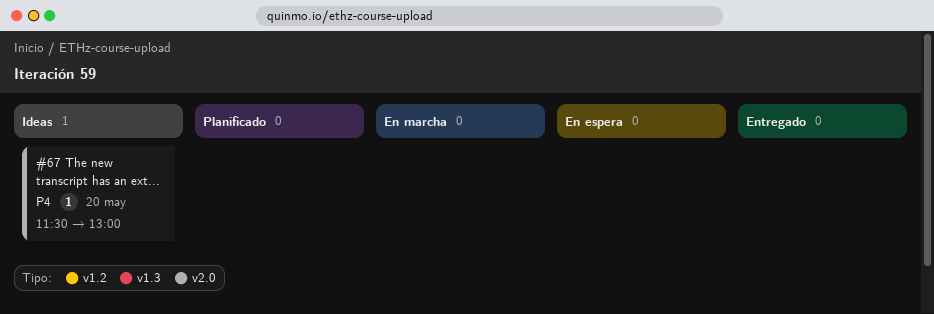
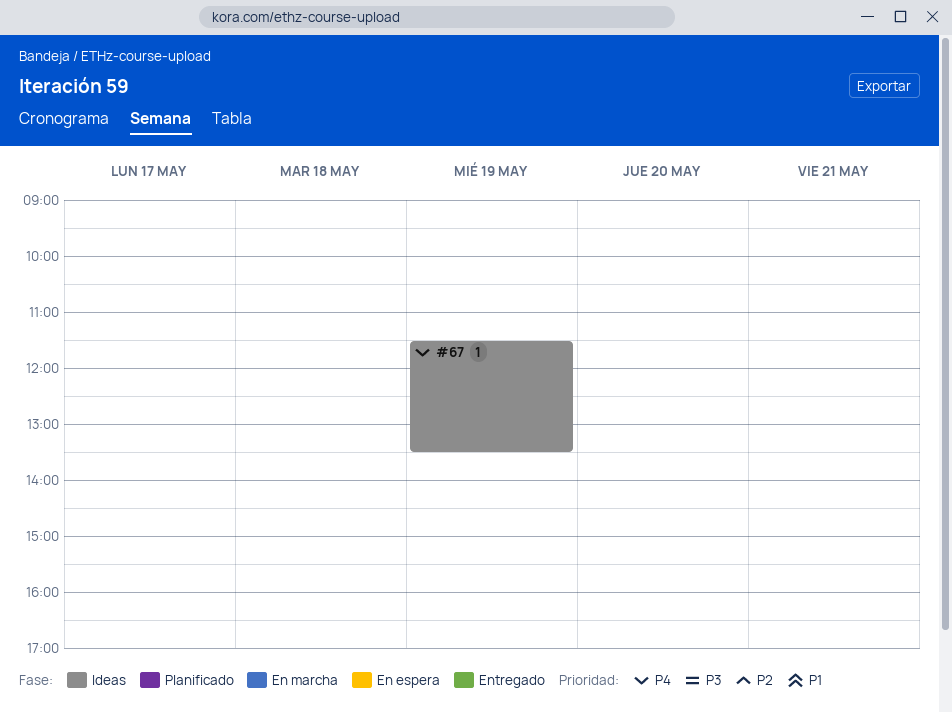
#67, day: May 20 -> May 19
#67, ends: 13:00 -> 13:30

